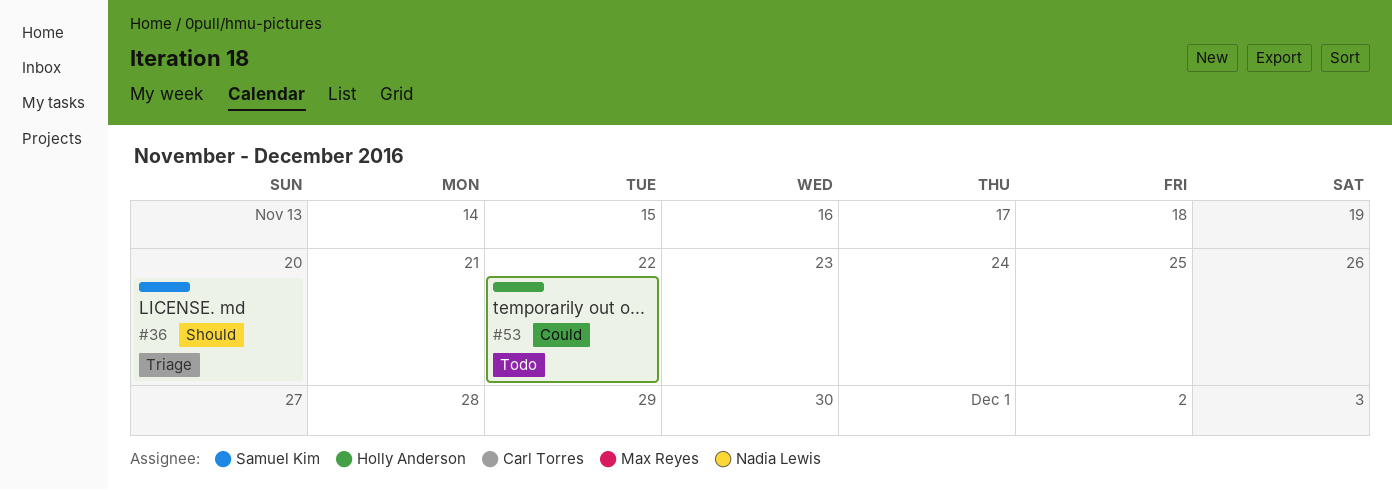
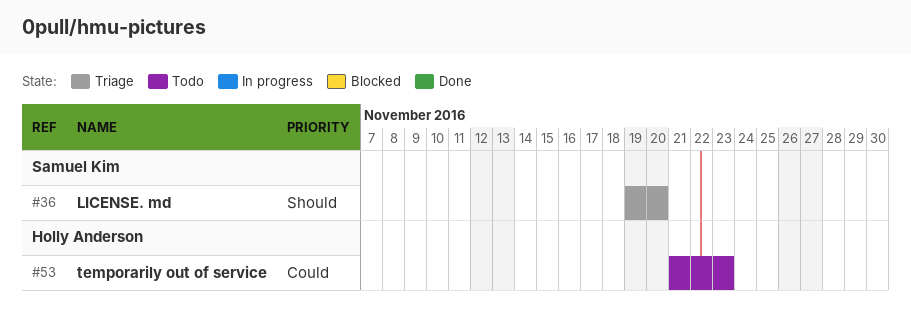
#53, due: Nov 22 -> Nov 23

